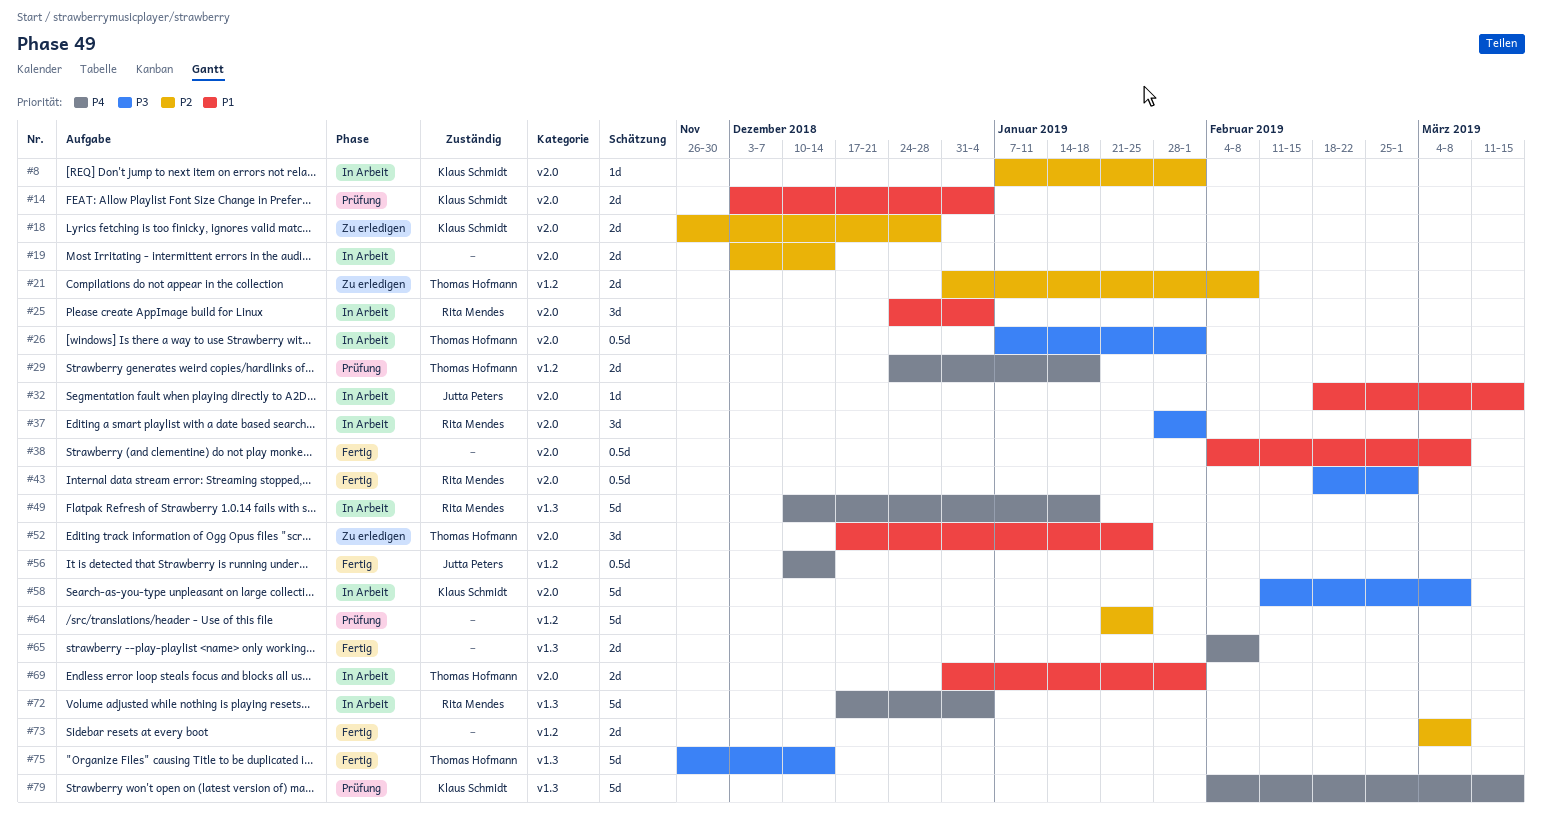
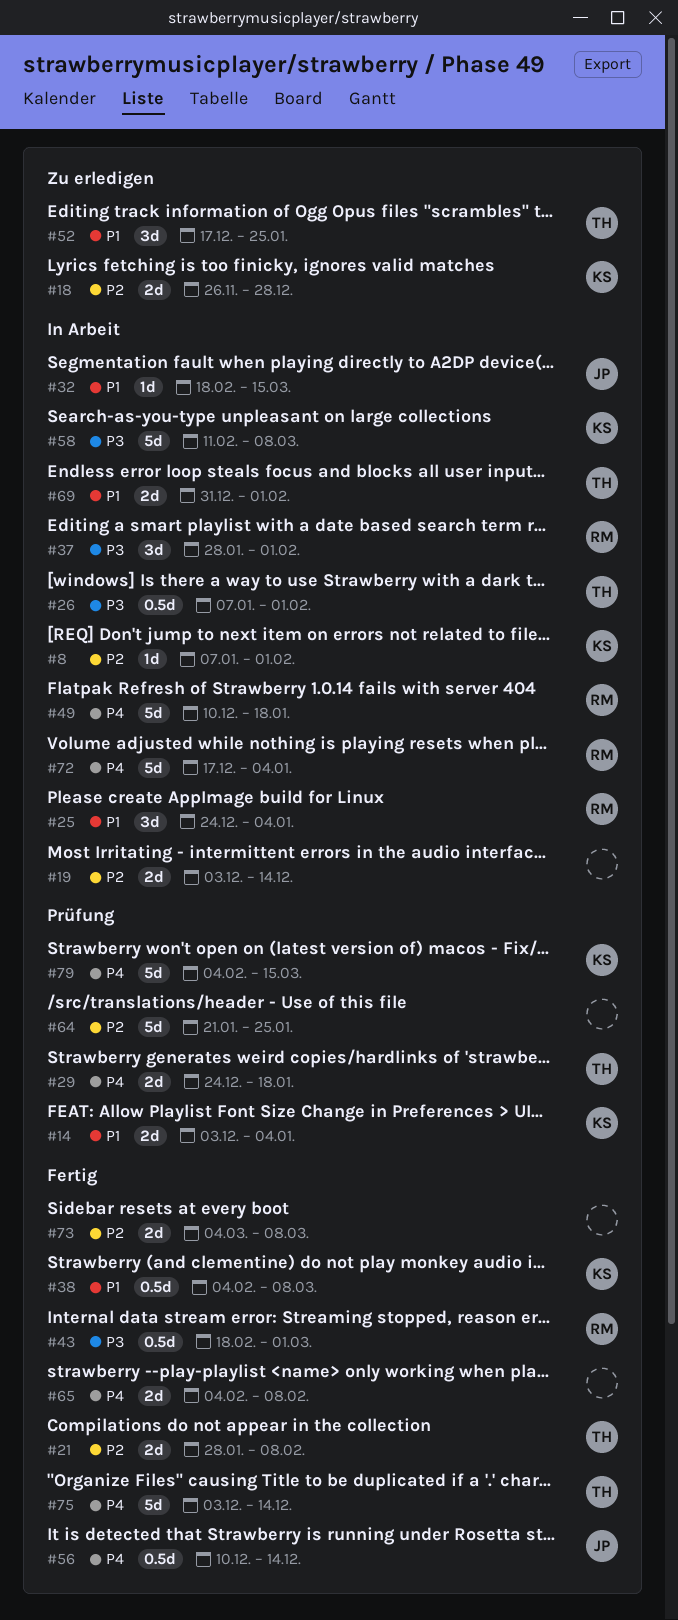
#21, status: Zu erledigen -> Fertig
#21, start: Dec 31 -> Jan 28
#38, owner: none -> Klaus Schmidt
#75, priority: P3 -> P4
#75, start: Nov 26 -> Dec 3

